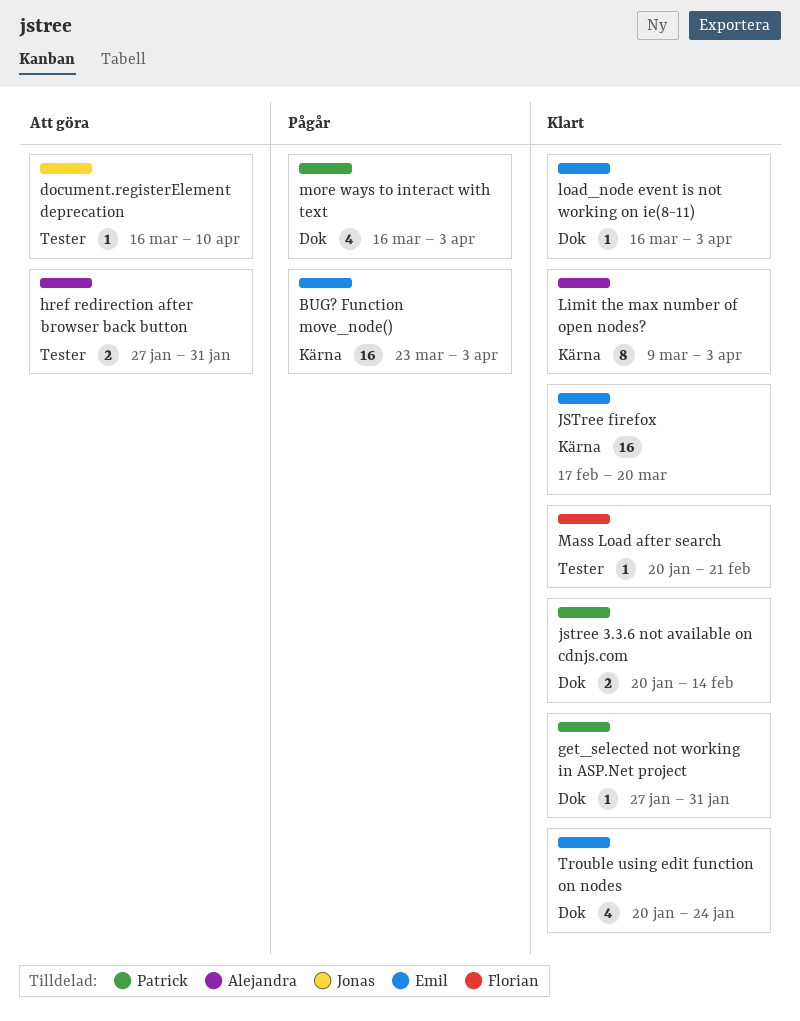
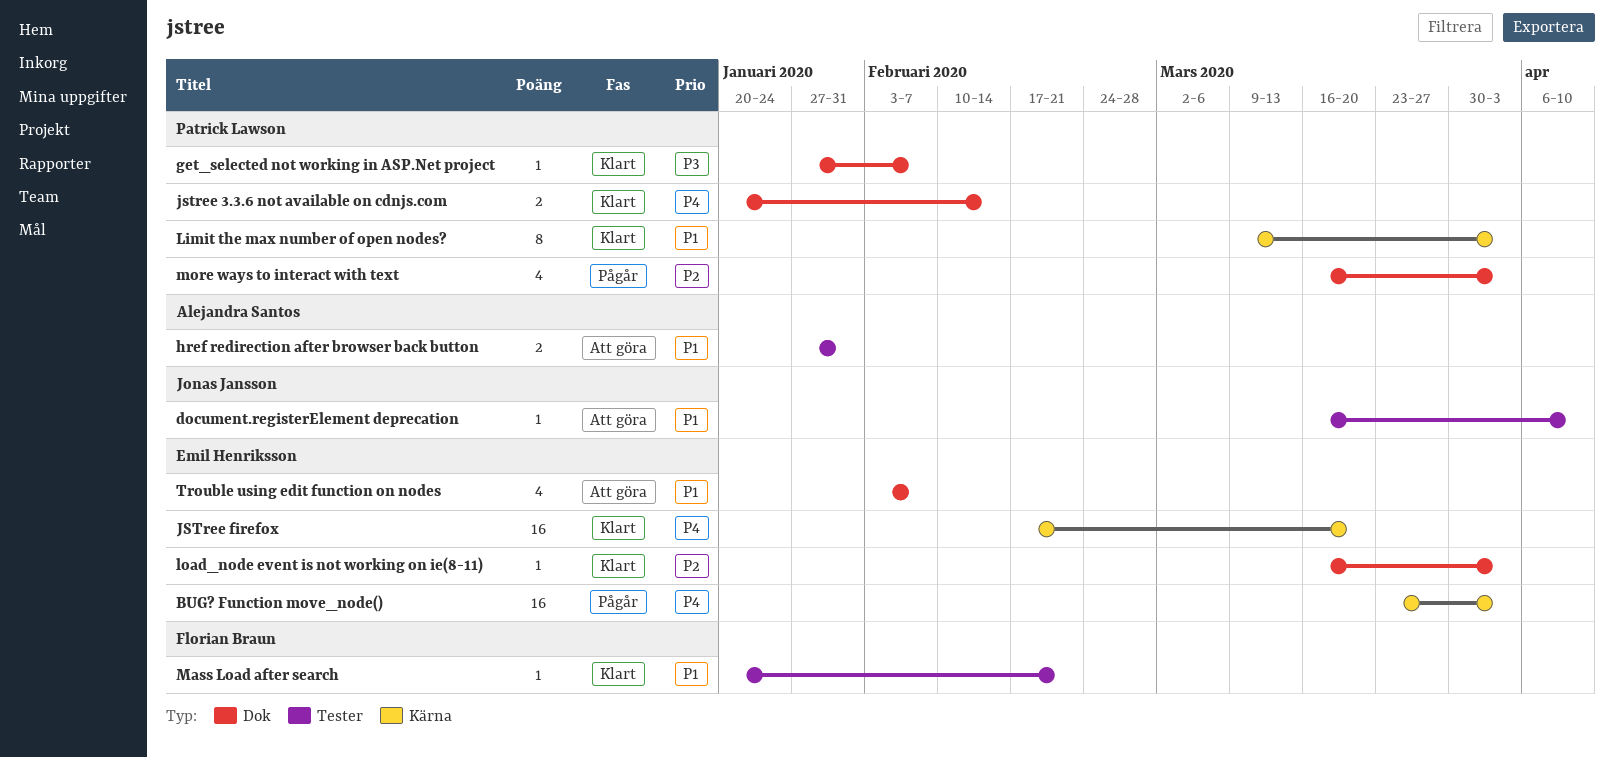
get_selected not working in ASP.Net project, due: Jan 31 -> Feb 7
Limit the max number of open nodes?, owner: Alejandra Santos -> Patrick Lawson
Trouble using edit function on nodes, status: Klart -> Att göra
Trouble using edit function on nodes, start: Jan 20 -> Feb 3
Trouble using edit function on nodes, due: Jan 24 -> Feb 7

